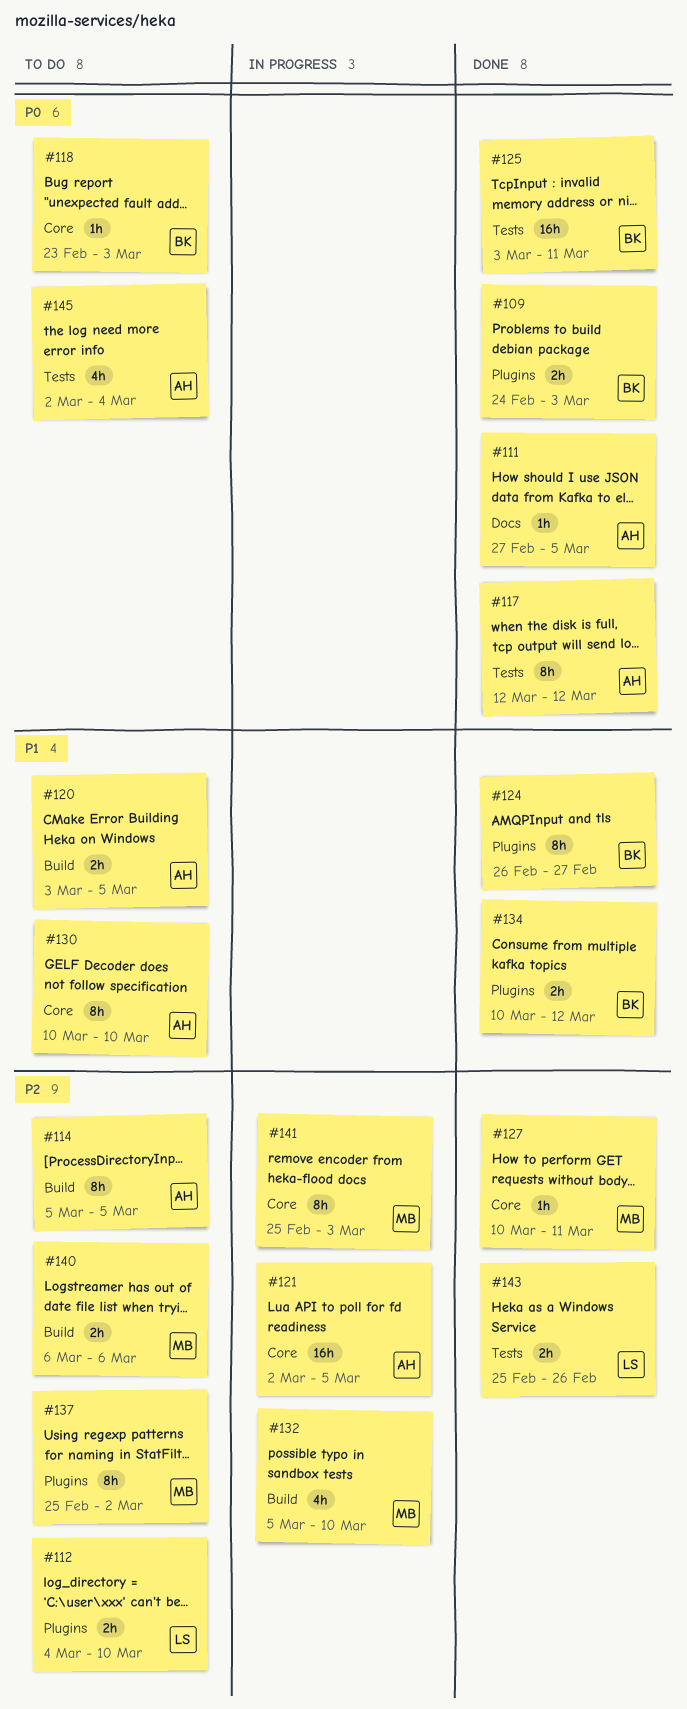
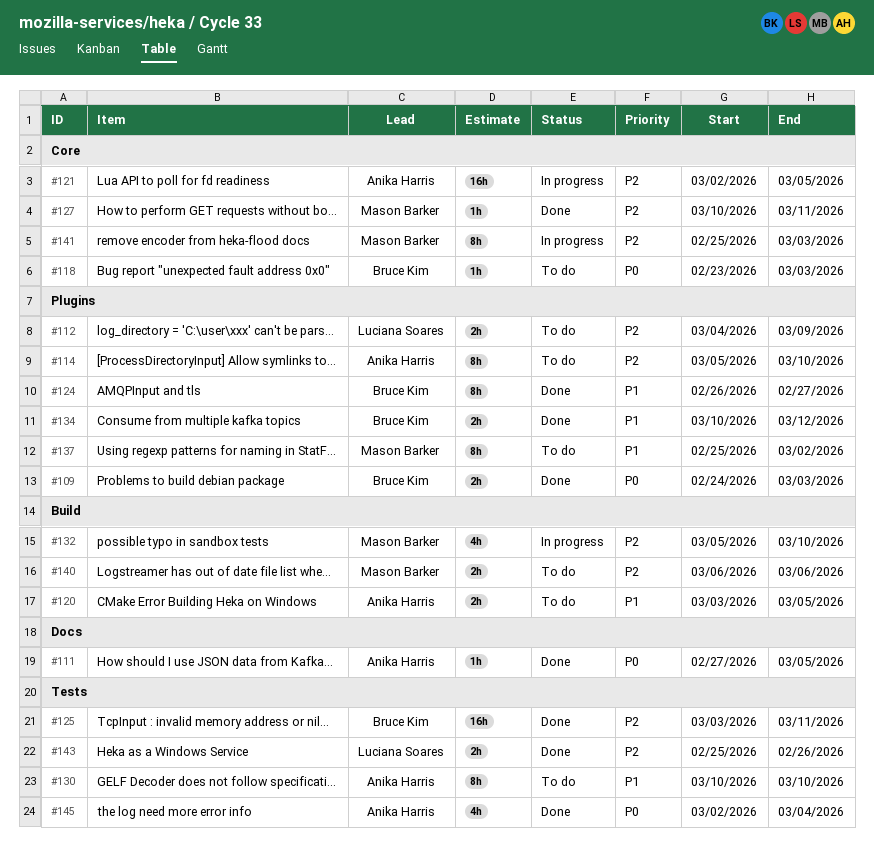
#112, due: Mar 10 -> Mar 9
#114, label: Build -> Plugins
#114, due: Mar 5 -> Mar 10
#117: present -> none
#125, priority: P0 -> P2
#130, label: Core -> Tests
#137, priority: P2 -> P1
#145, status: To do -> Done

